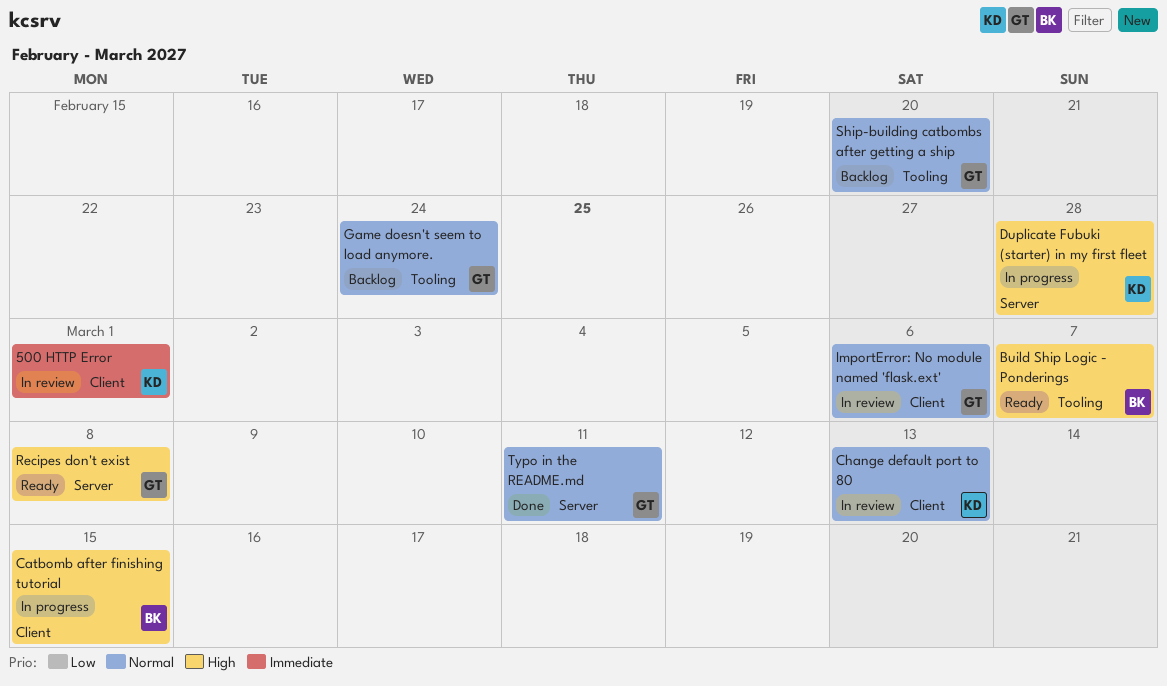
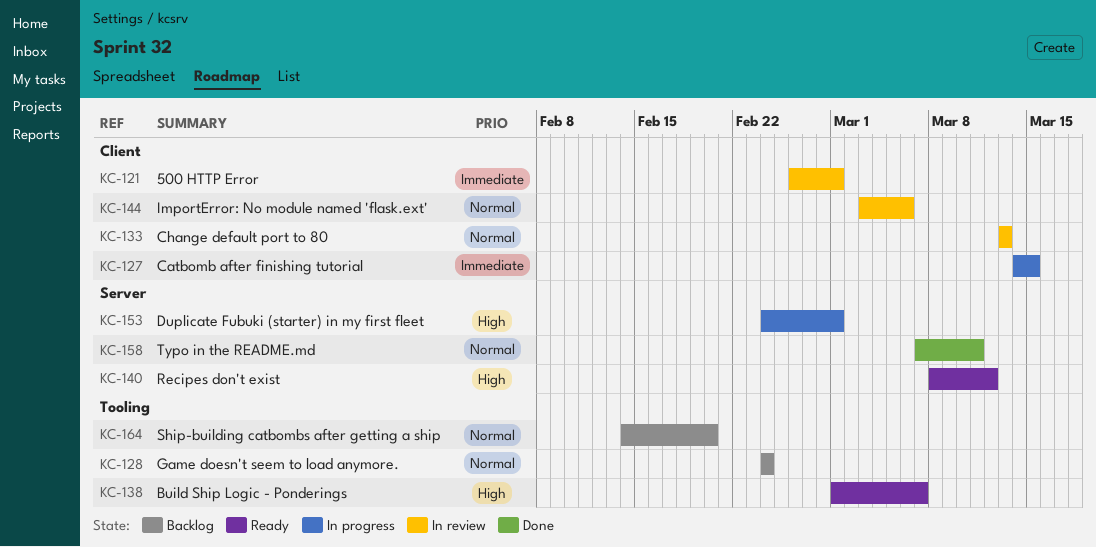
Catbomb after finishing tutorial, priority: High -> Immediate
Duplicate Fubuki (starter) in my first fleet, due: Feb 28 -> Mar 1
Recipes don't exist, due: Mar 8 -> Mar 12

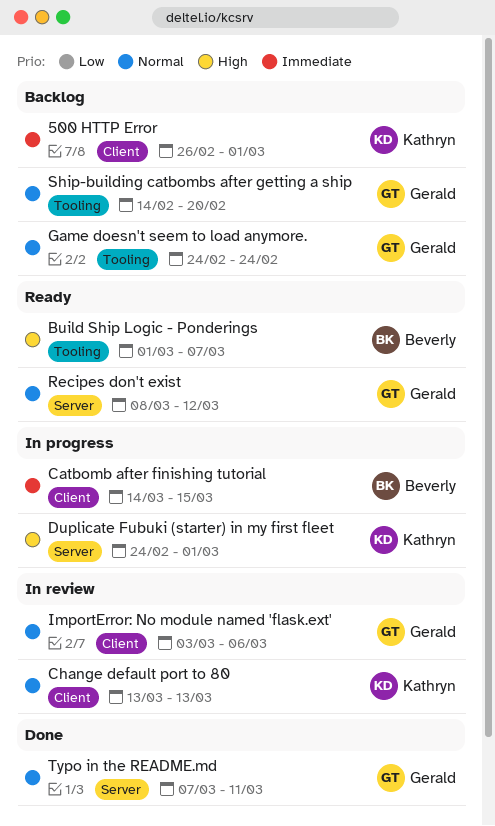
500 HTTP Error, status: In review -> Backlog
Recipes don't exist, priority: High -> Normal

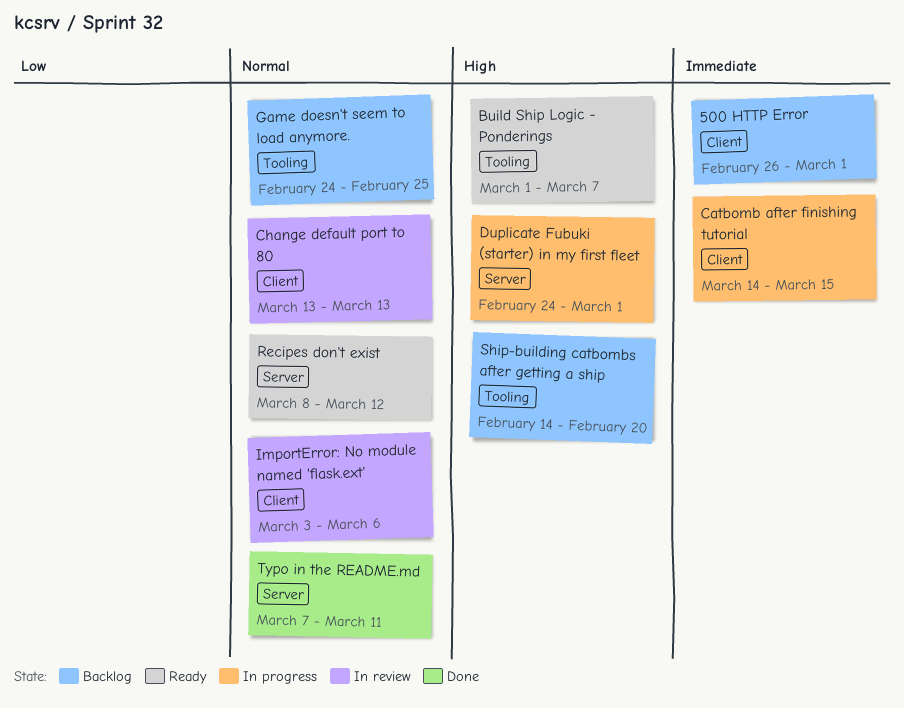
Game doesn't seem to load anymore., due: Feb 24 -> Feb 25
Ship-building catbombs after getting a ship, priority: Normal -> High

